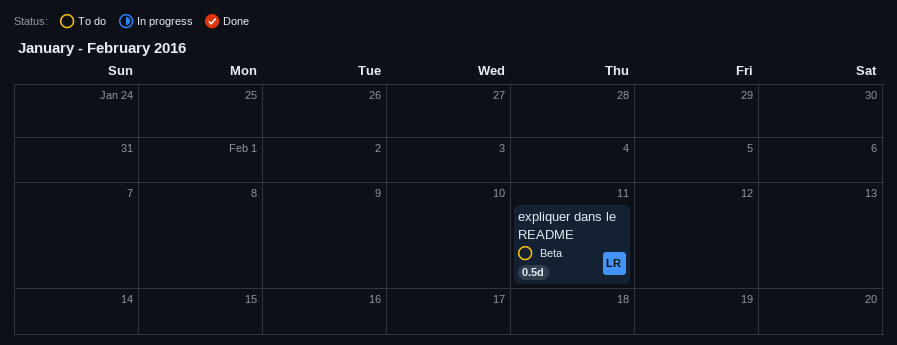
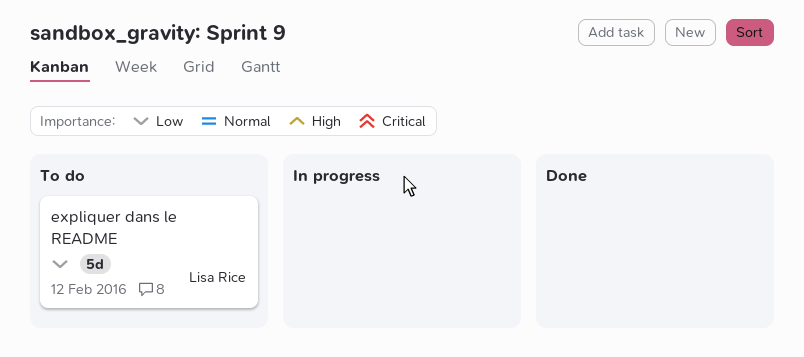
expliquer dans le README, estimate: 0.5d -> 5d
expliquer dans le README, due: Feb 11 -> Feb 12

